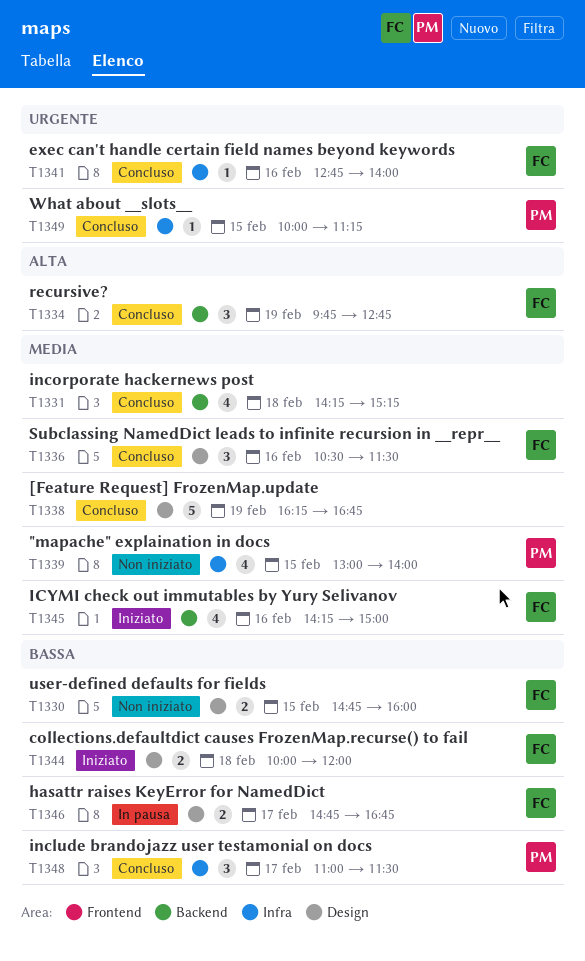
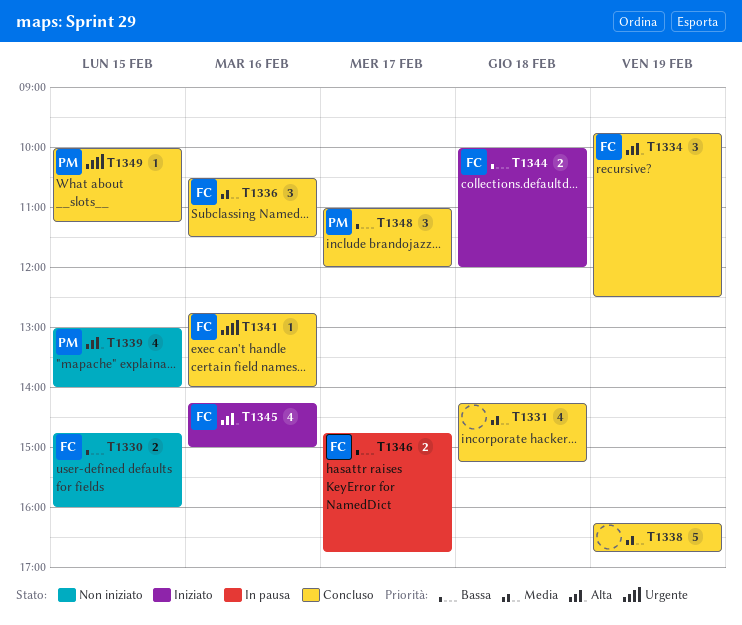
T1334, ends: 12:45 -> 12:30
T1339, priority: Media -> Alta
T1345, priority: Media -> Alta
T1348, ends: 11:30 -> 12:00

